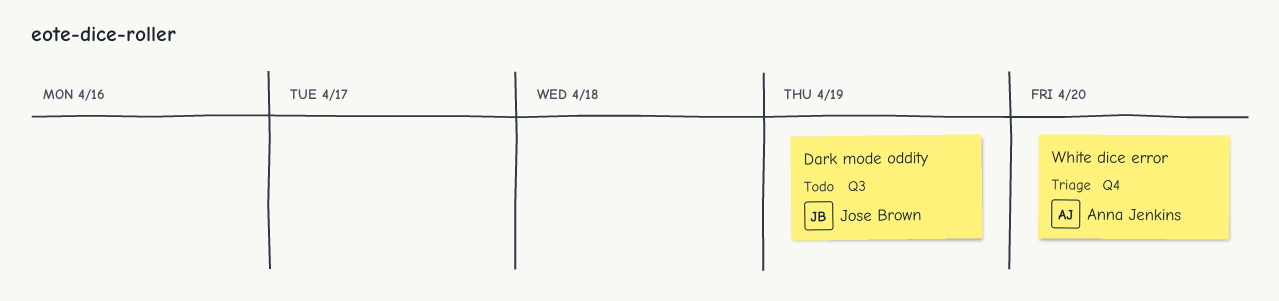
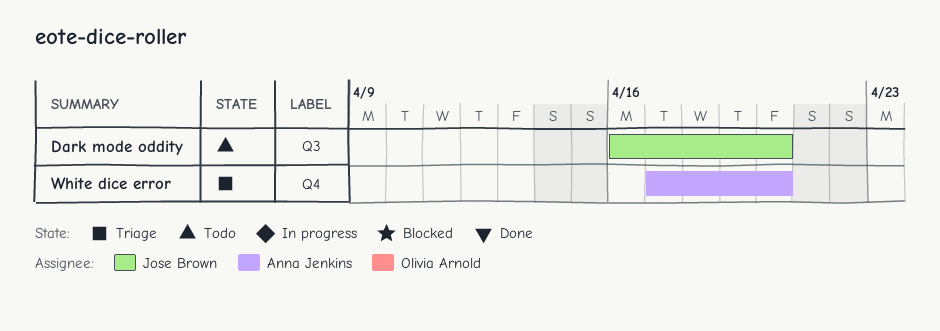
Dark mode oddity, due: Apr 19 -> Apr 20

